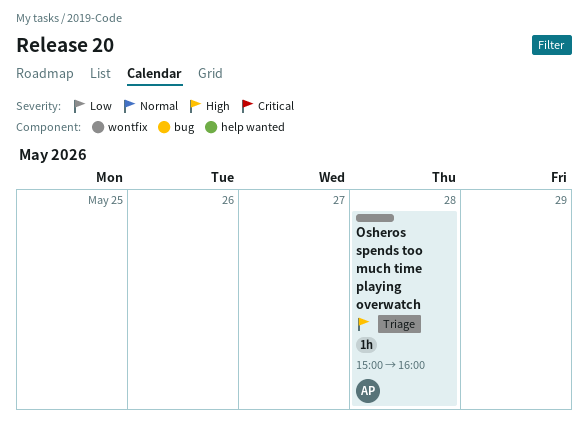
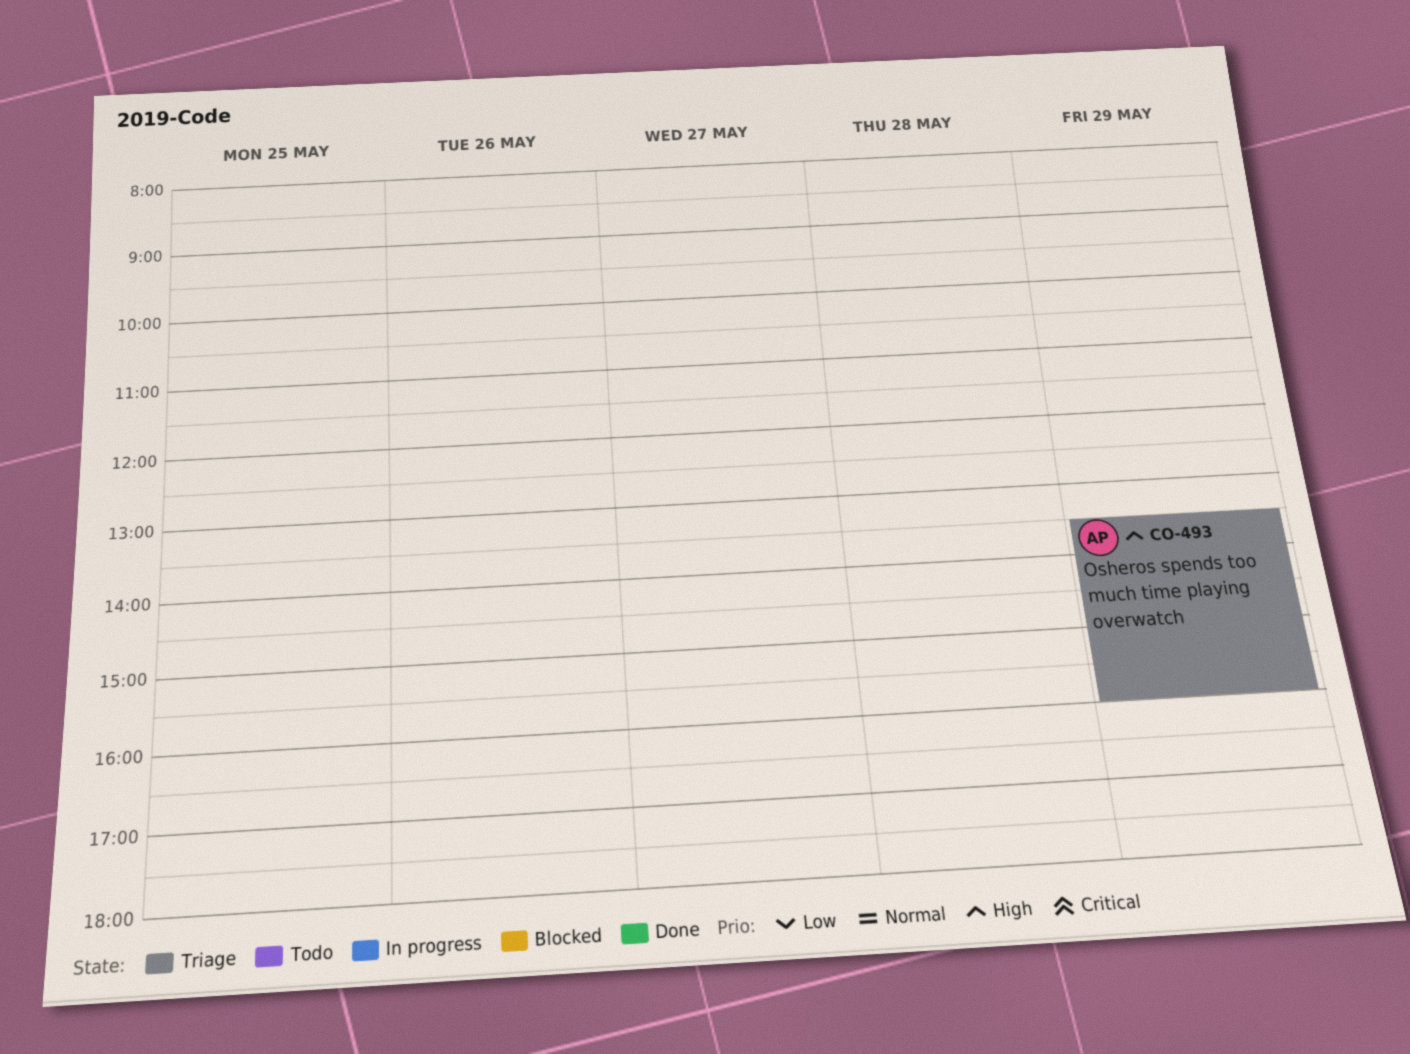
Osheros spends too much time playing overwatch, day: May 28 -> May 29
Osheros spends too much time playing overwatch, begins: 15:00 -> 13:30

